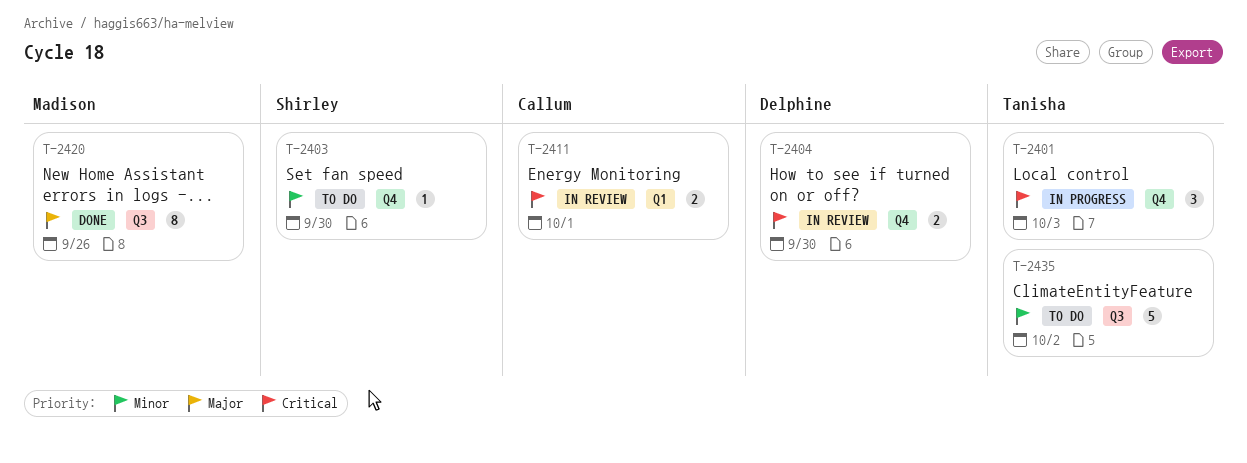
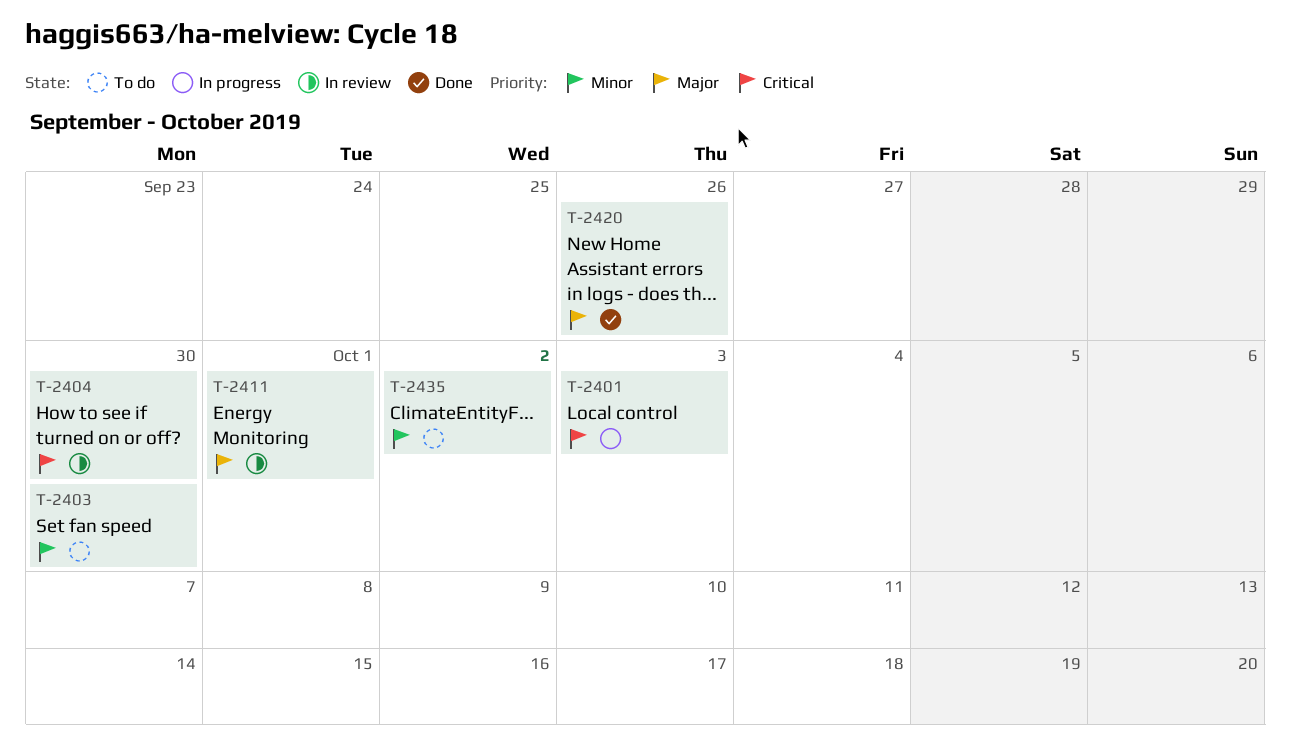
T-2411, priority: Critical -> Major

